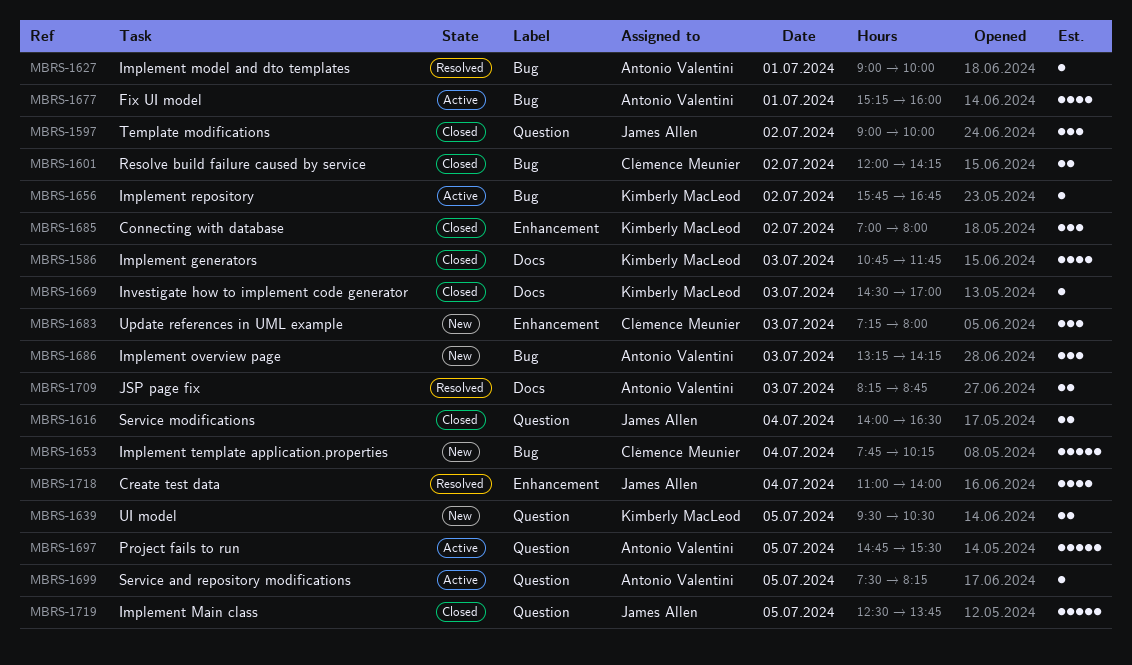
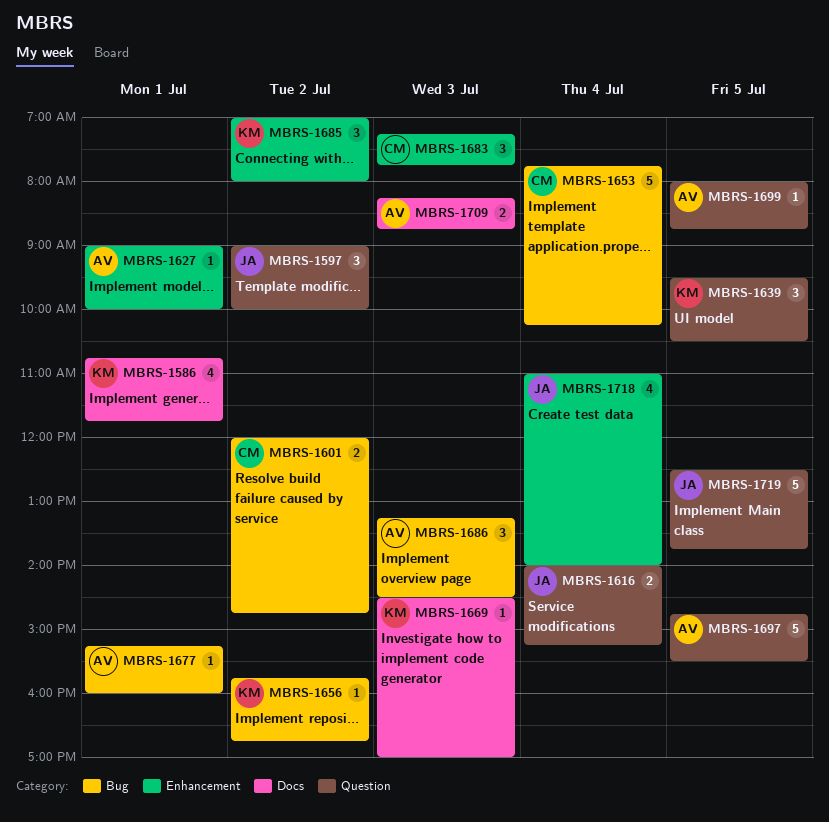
MBRS-1586, day: Jul 3 -> Jul 1
MBRS-1601, ends: 14:15 -> 14:45
MBRS-1616, ends: 16:30 -> 15:15
MBRS-1627, label: Bug -> Enhancement
MBRS-1639, estimate: 2 -> 3
MBRS-1677, estimate: 4 -> 1
MBRS-1683, ends: 08:00 -> 07:45
MBRS-1686, ends: 14:15 -> 14:30
MBRS-1699, begins: 07:30 -> 08:00
MBRS-1699, ends: 08:15 -> 08:45

